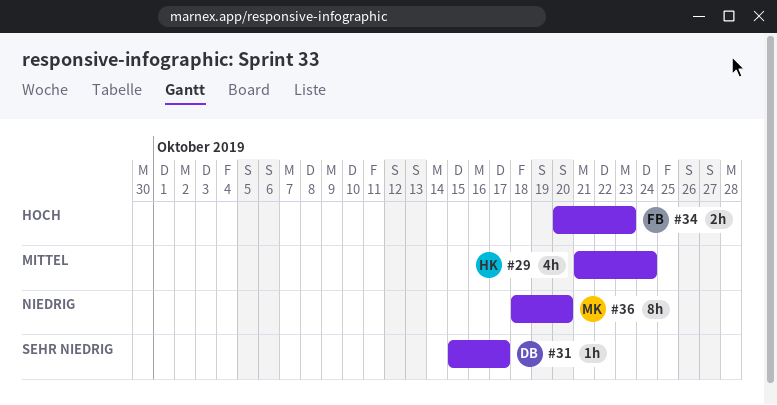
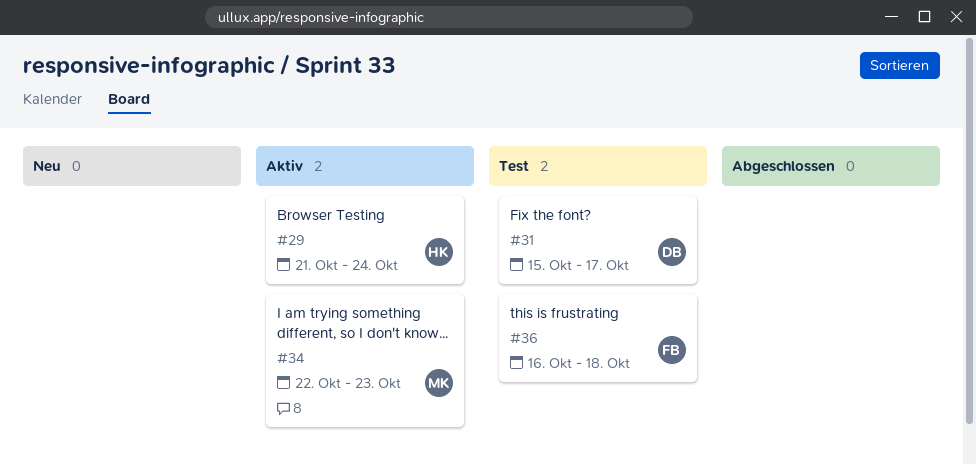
#34, owner: FB -> MK
#34, start: Oct 20 -> Oct 22
#36, owner: MK -> FB
#36, start: Oct 18 -> Oct 16
#36, due: Oct 20 -> Oct 18

